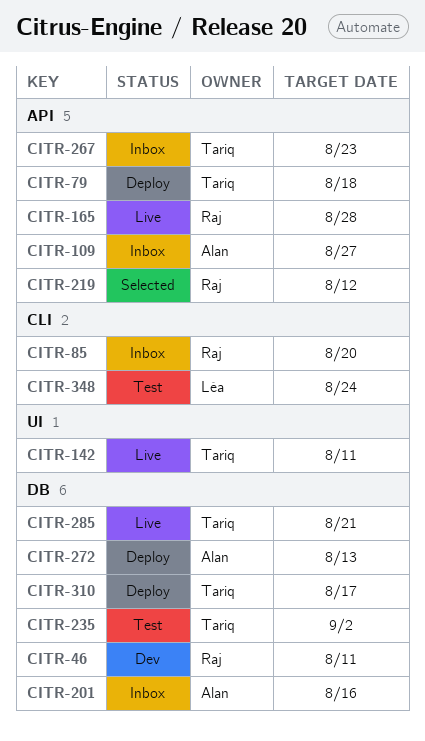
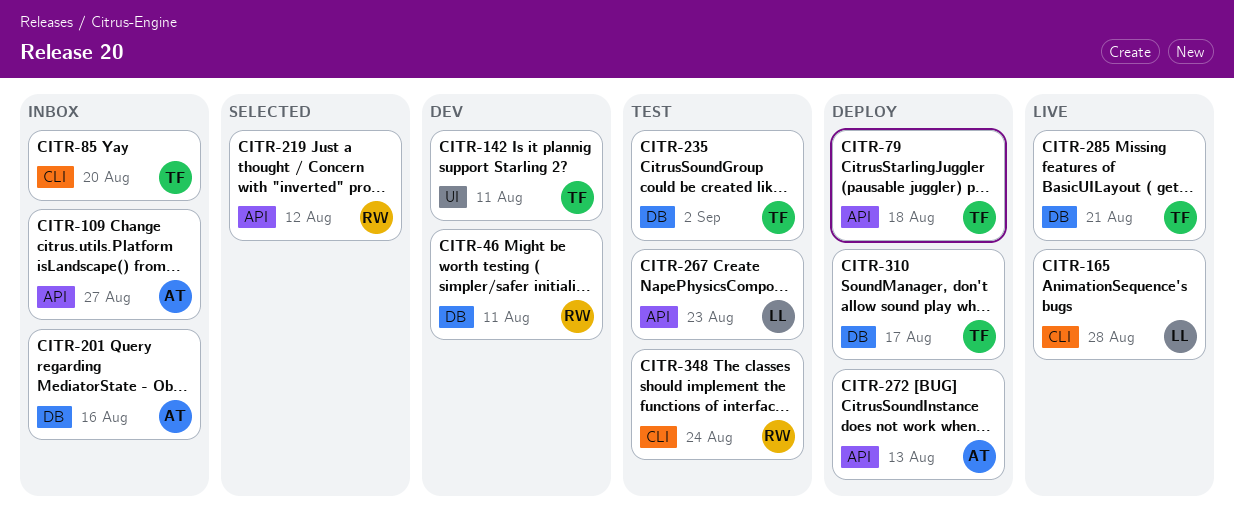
CITR-85, owner: Raj -> Tariq
CITR-142, status: Live -> Dev
CITR-165, owner: Raj -> Léa
CITR-165, label: API -> CLI
CITR-267, status: Inbox -> Test
CITR-267, owner: Tariq -> Léa
CITR-272, label: DB -> API
CITR-348, owner: Léa -> Raj

